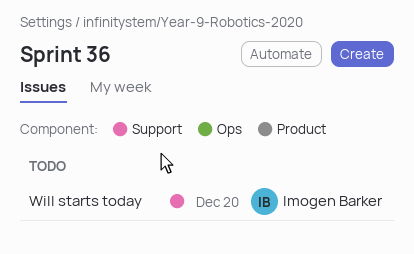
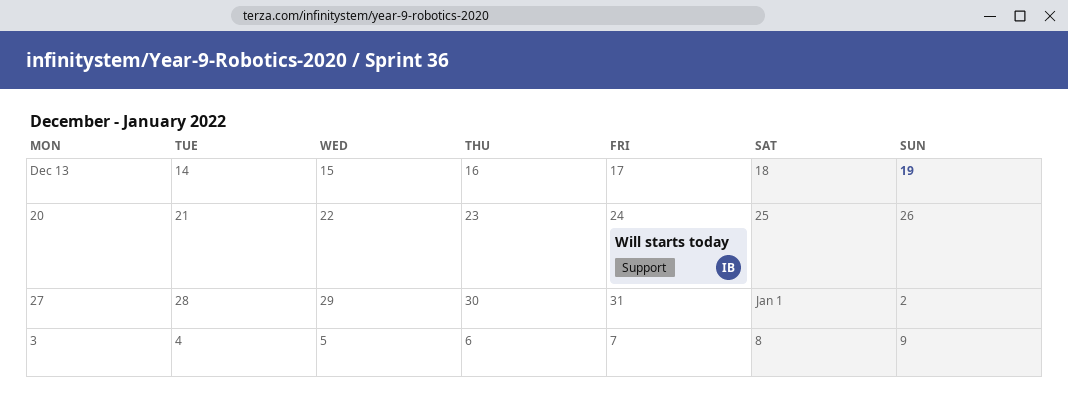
Will starts today, due: Dec 20 -> Dec 24

